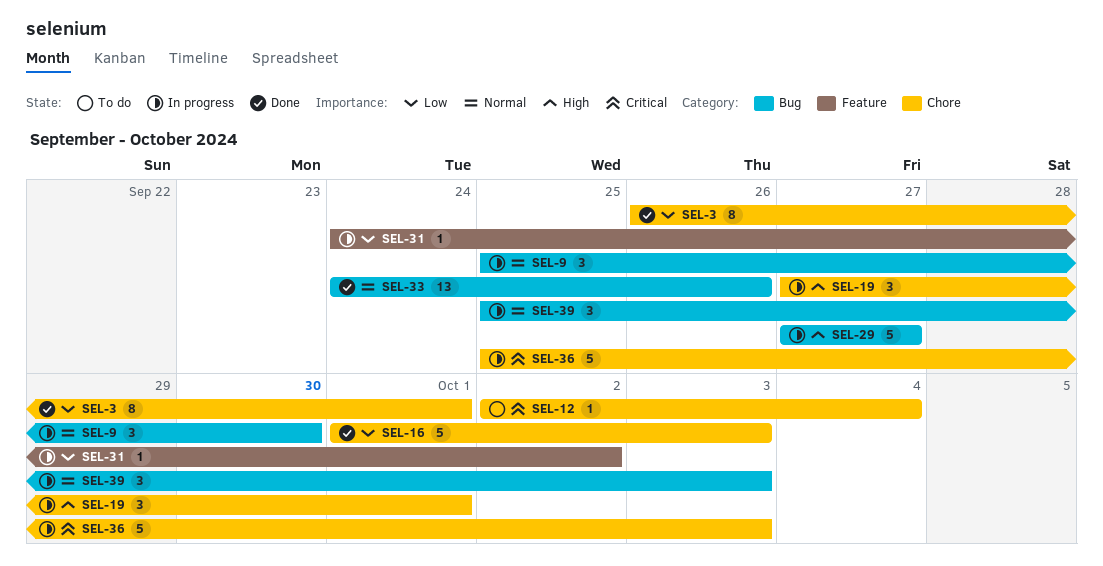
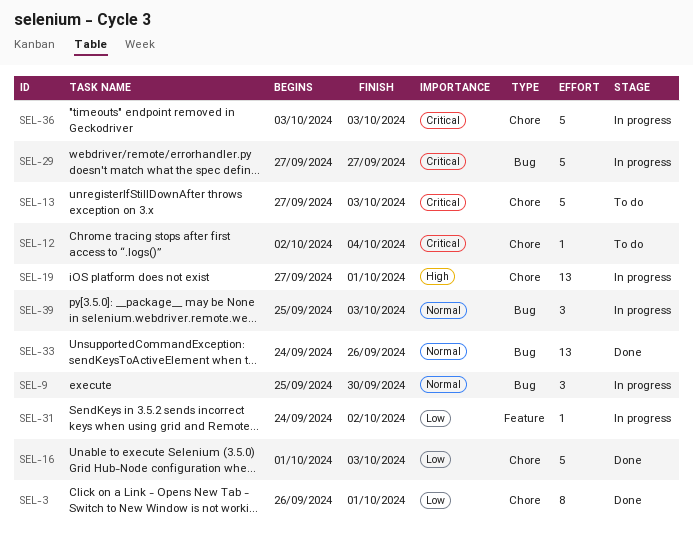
SEL-13: none -> present
SEL-19, estimate: 3 -> 13
SEL-29, priority: High -> Critical
SEL-36, start: Sep 25 -> Oct 3

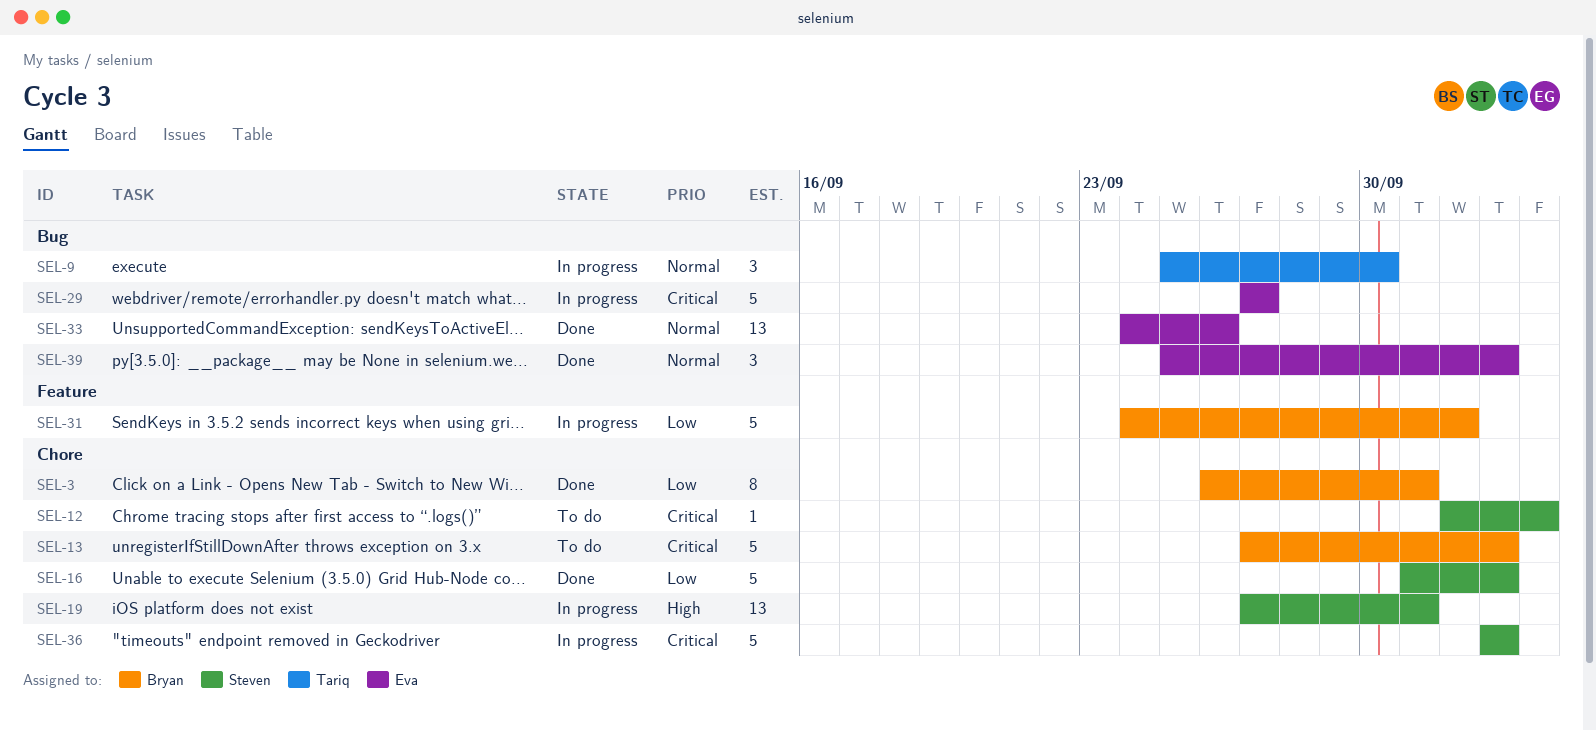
SEL-31, estimate: 1 -> 5
SEL-39, status: In progress -> Done

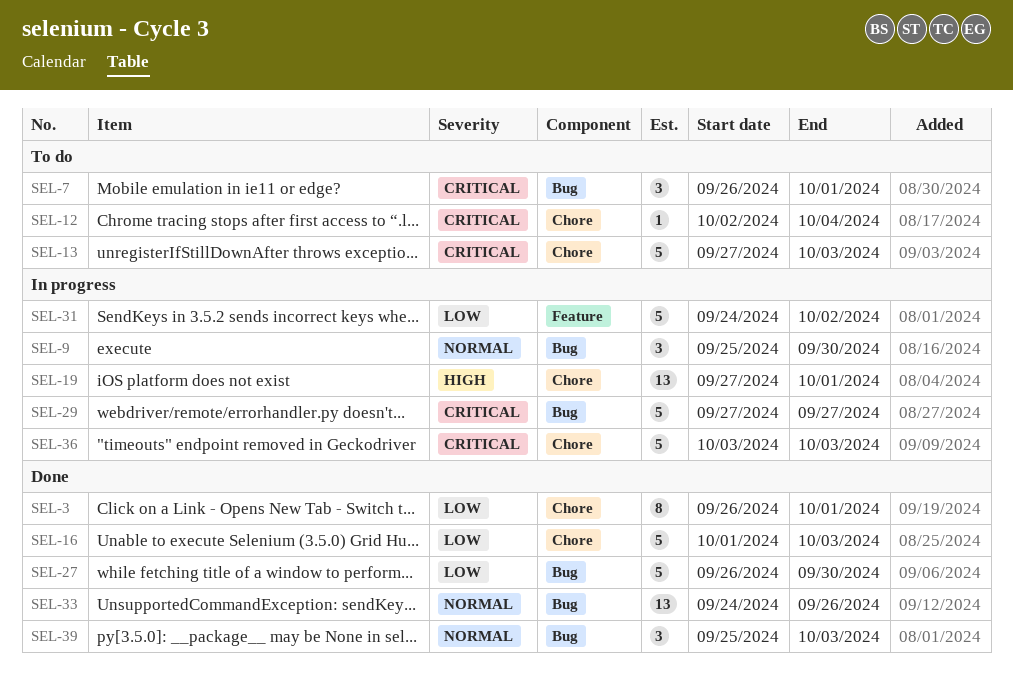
SEL-7: none -> present
SEL-27: none -> present

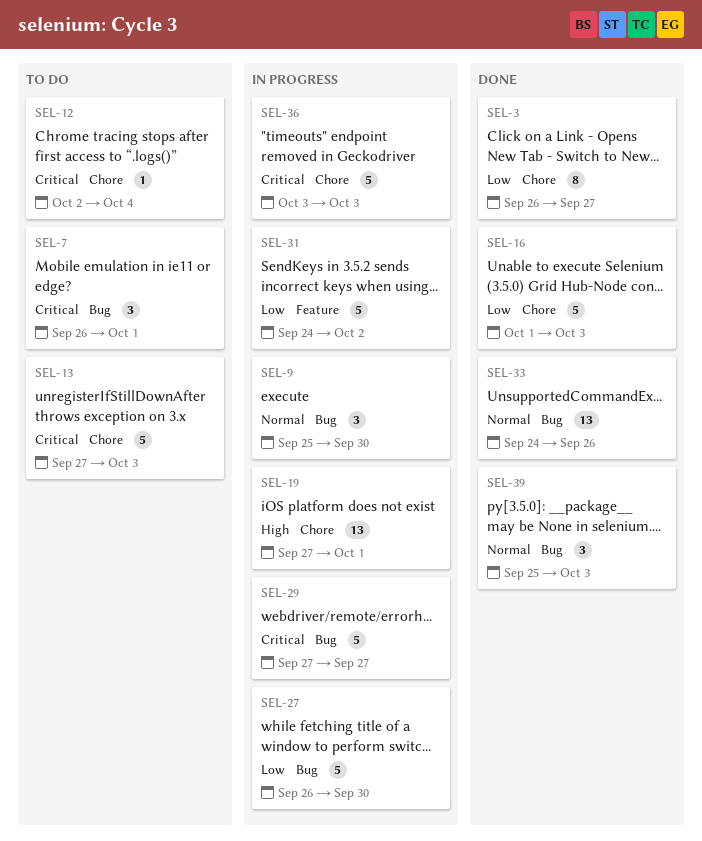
SEL-3, due: Oct 1 -> Sep 27
SEL-27, status: Done -> In progress

